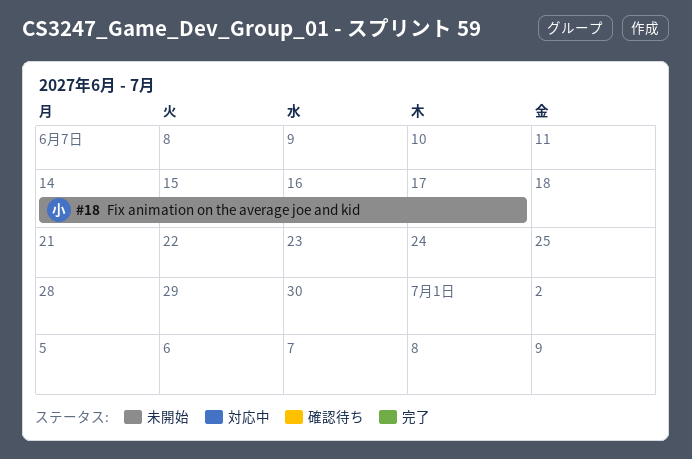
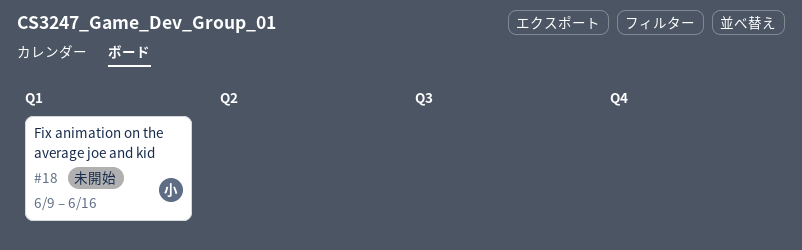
#18, start: Jun 14 -> Jun 9
#18, due: Jun 17 -> Jun 16

